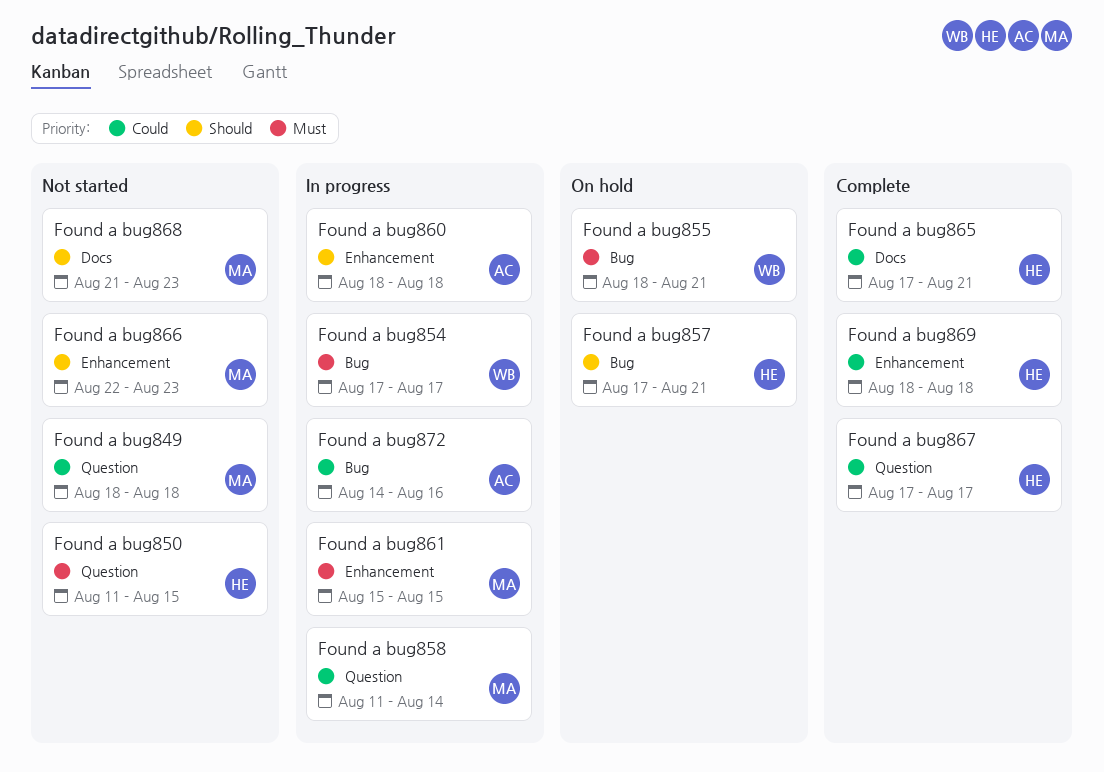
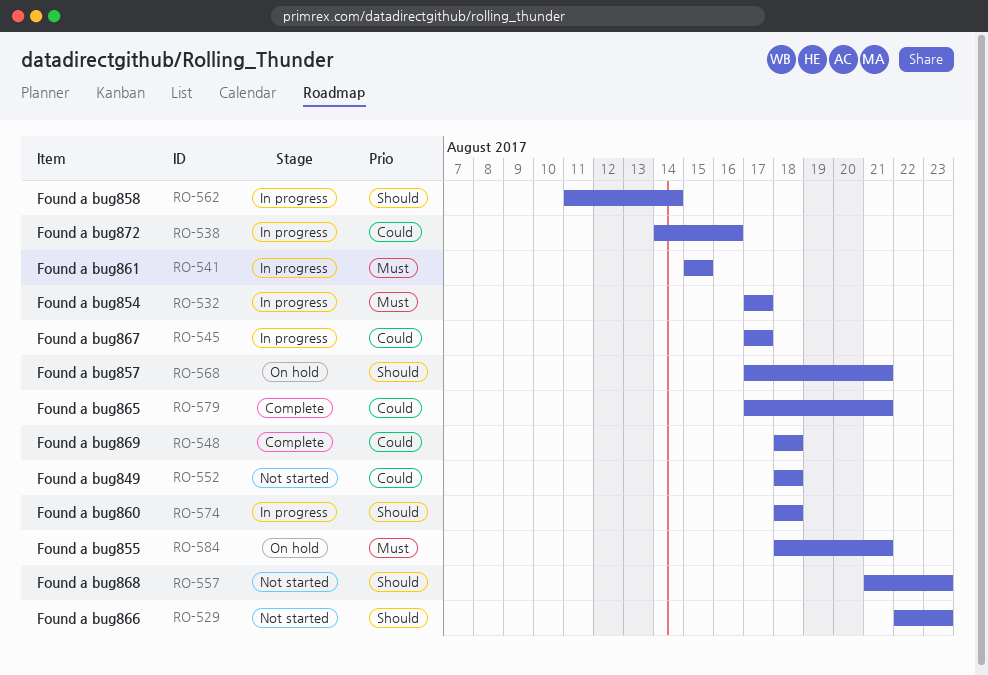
Found a bug850: present -> none
Found a bug858, priority: Could -> Should
Found a bug867, status: Complete -> In progress

